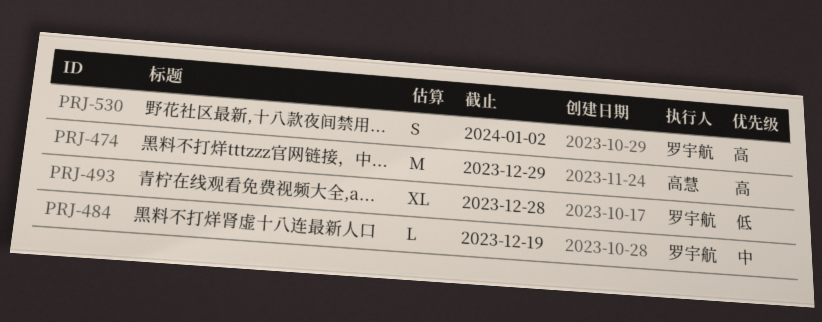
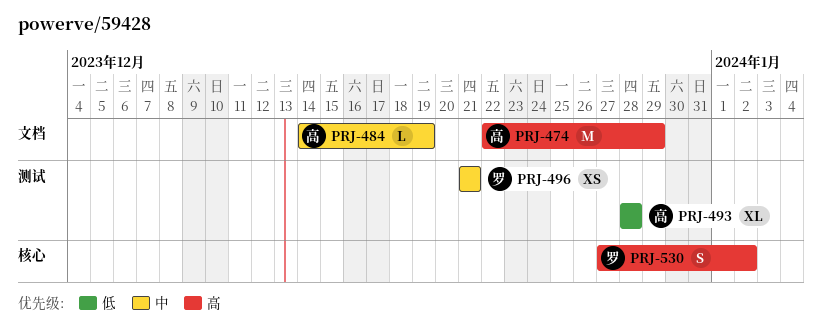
PRJ-484, owner: 罗宇航 -> 高慧
PRJ-493, owner: 罗宇航 -> 高慧
PRJ-496: none -> present

